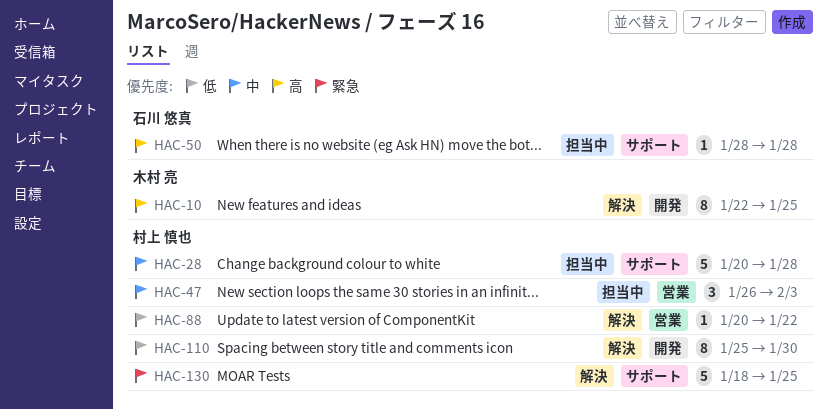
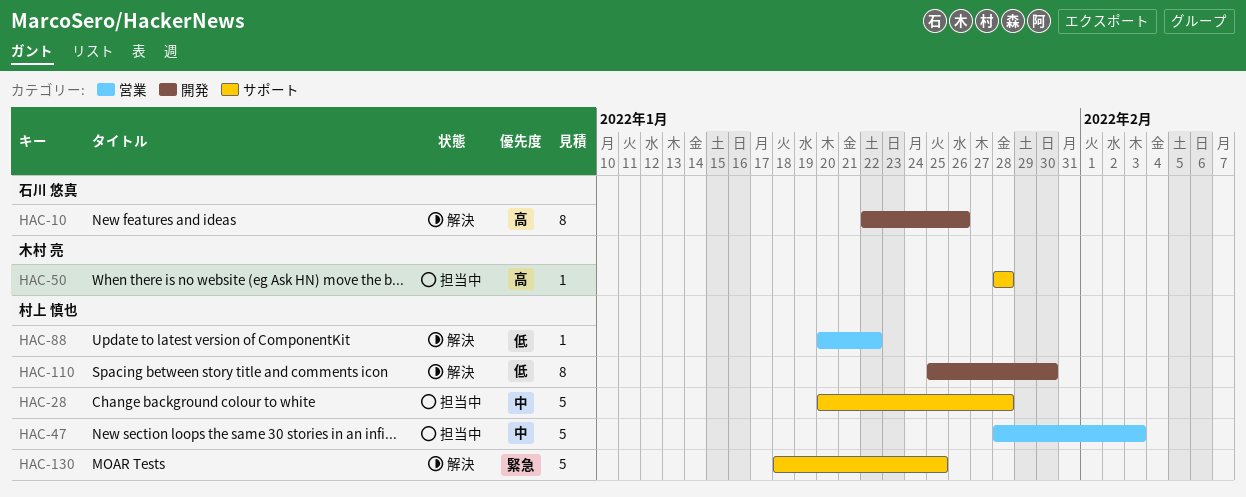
HAC-10, owner: 木村 亮 -> 石川 悠真
HAC-10, due: Jan 25 -> Jan 26
HAC-47, estimate: 3 -> 5
HAC-47, start: Jan 26 -> Jan 28
HAC-50, owner: 石川 悠真 -> 木村 亮

